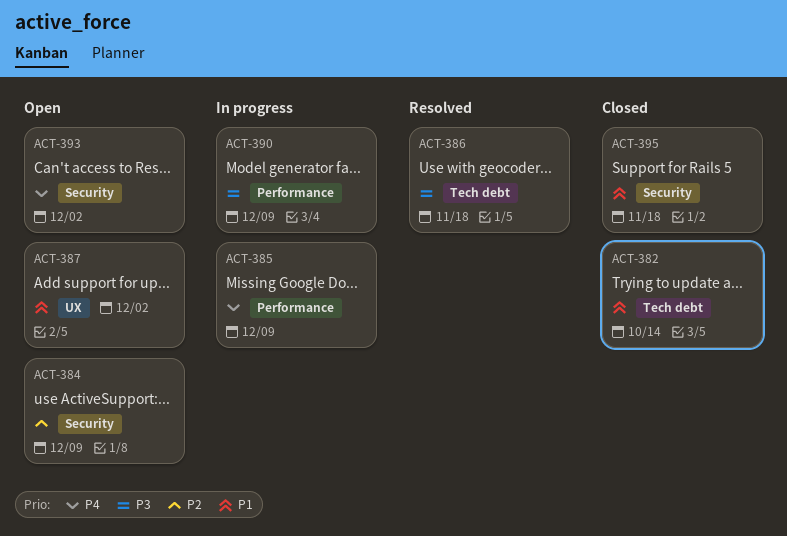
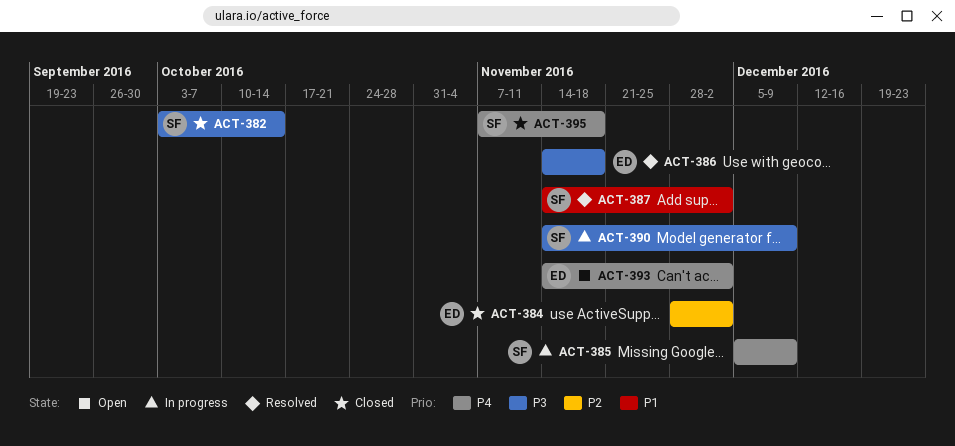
ACT-382, priority: P1 -> P3
ACT-384, status: Open -> Closed
ACT-384, due: Dec 9 -> Dec 2
ACT-387, status: Open -> Resolved
ACT-395, priority: P1 -> P4

